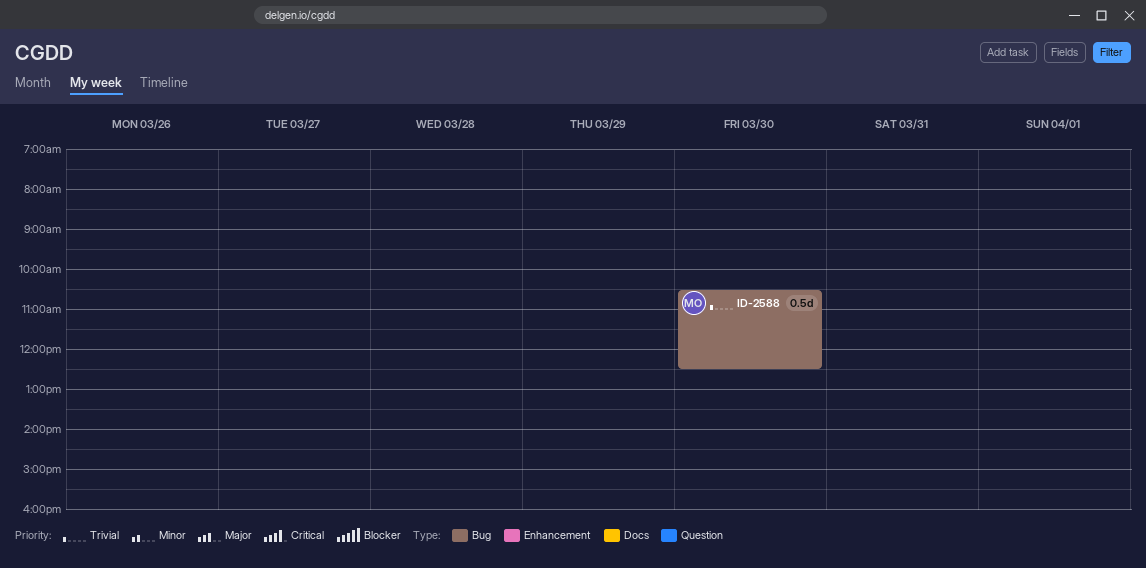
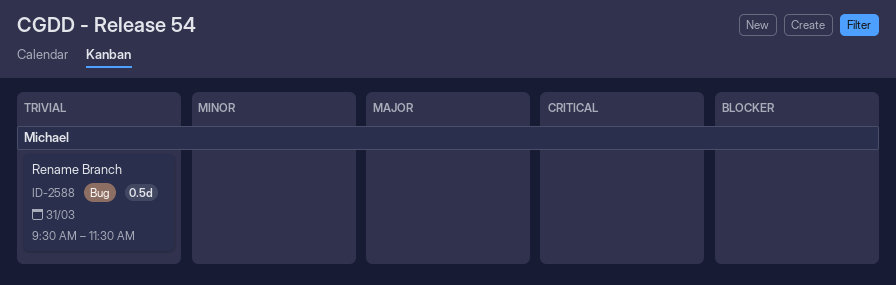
ID-2588, day: Mar 30 -> Mar 31
ID-2588, begins: 10:30 -> 09:30
ID-2588, ends: 12:30 -> 11:30

